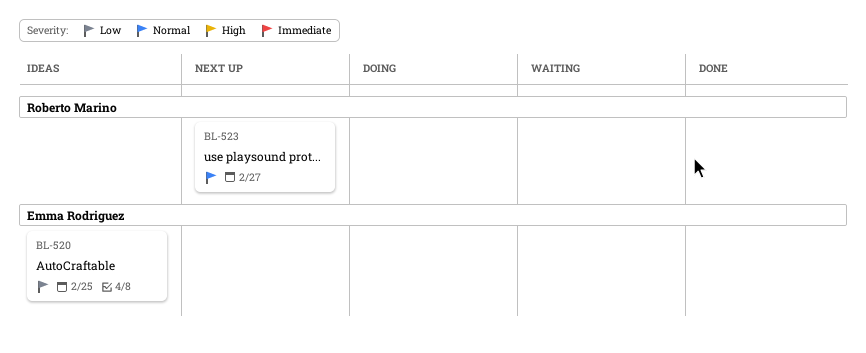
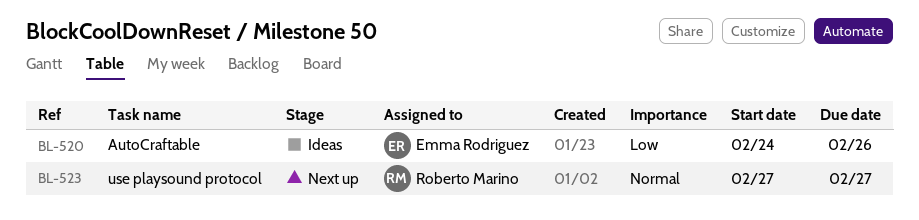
BL-520, due: Feb 25 -> Feb 26

